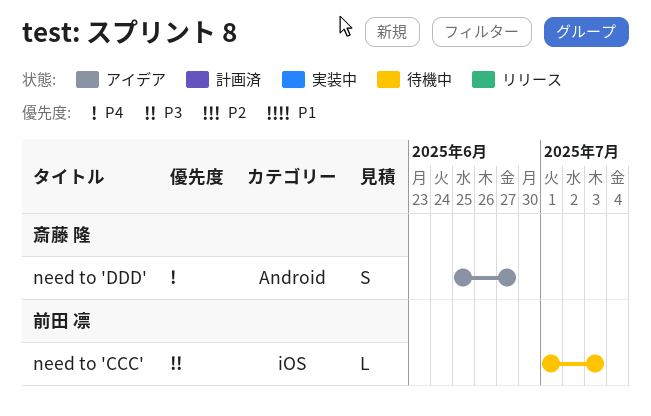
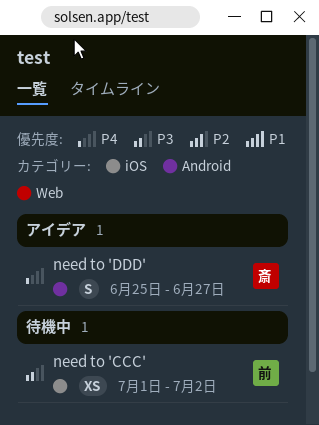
need to 'CCC', estimate: L -> XS
need to 'CCC', due: Jul 3 -> Jul 2

